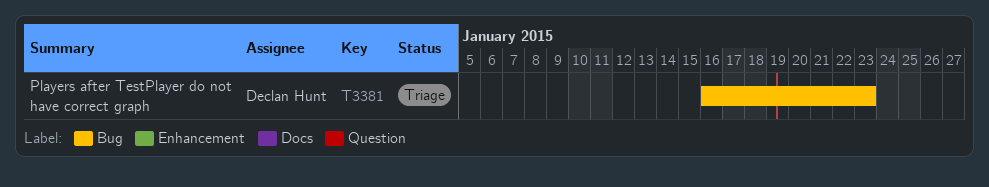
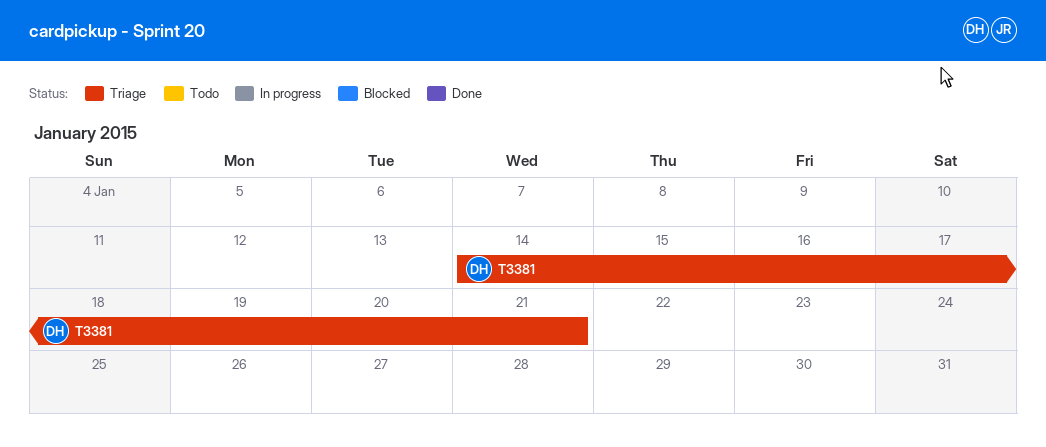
T3381, start: Jan 16 -> Jan 14
T3381, due: Jan 23 -> Jan 21

